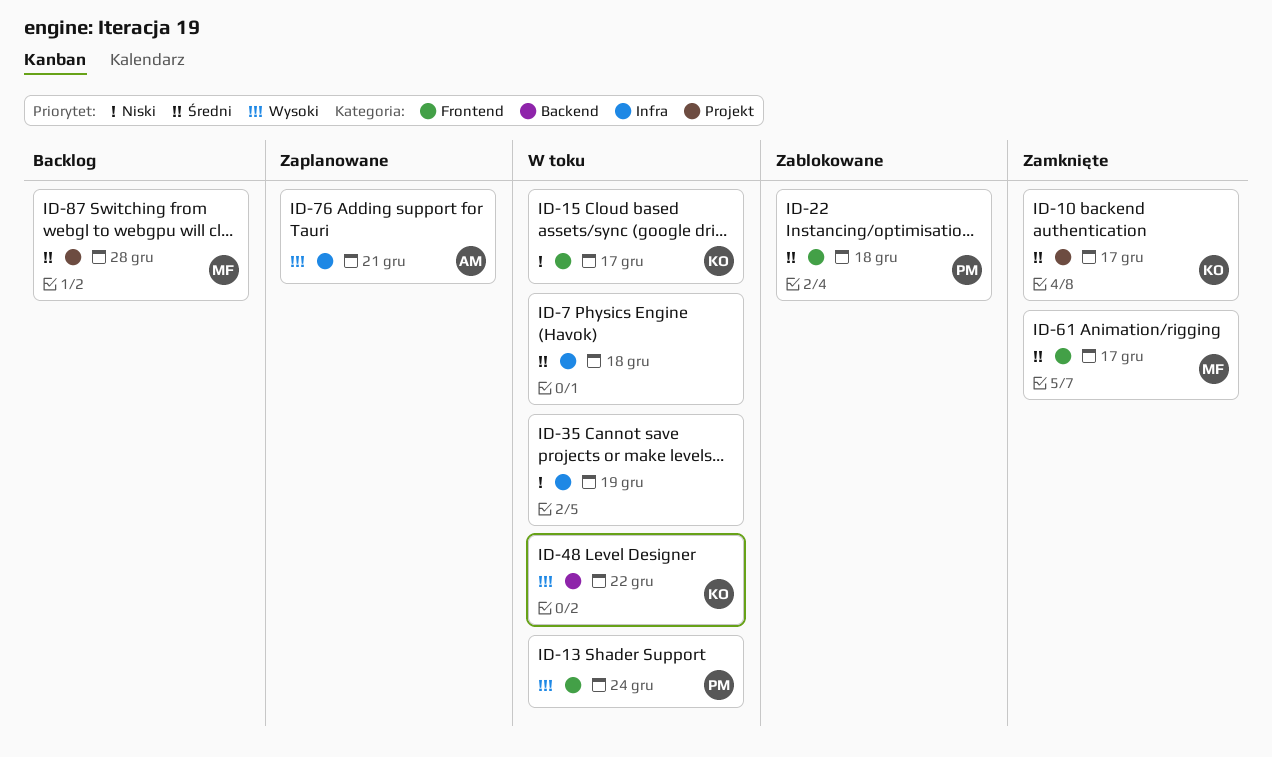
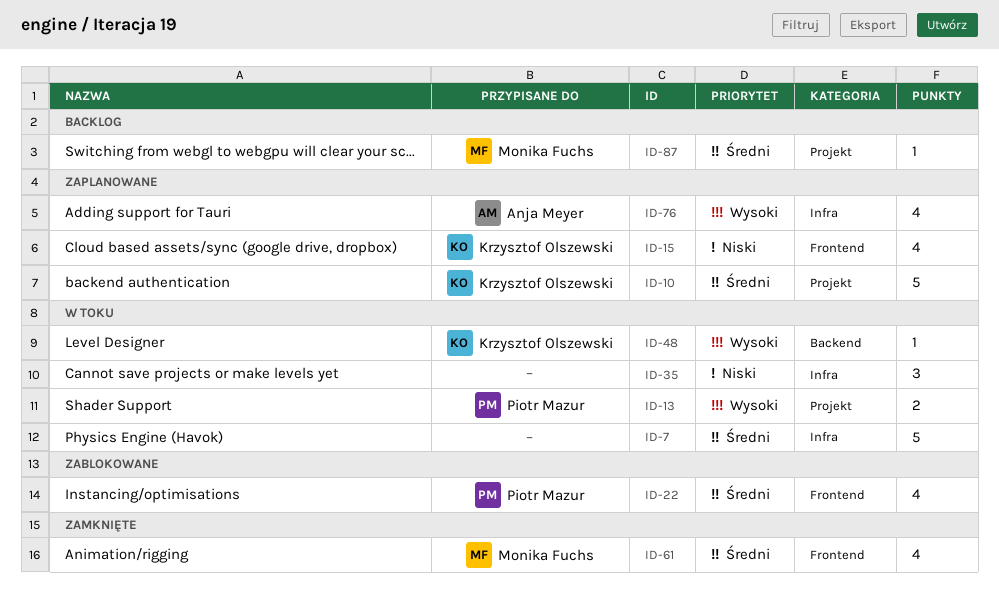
ID-10, status: Zamknięte -> Zaplanowane
ID-13, label: Frontend -> Projekt
ID-15, status: W toku -> Zaplanowane

